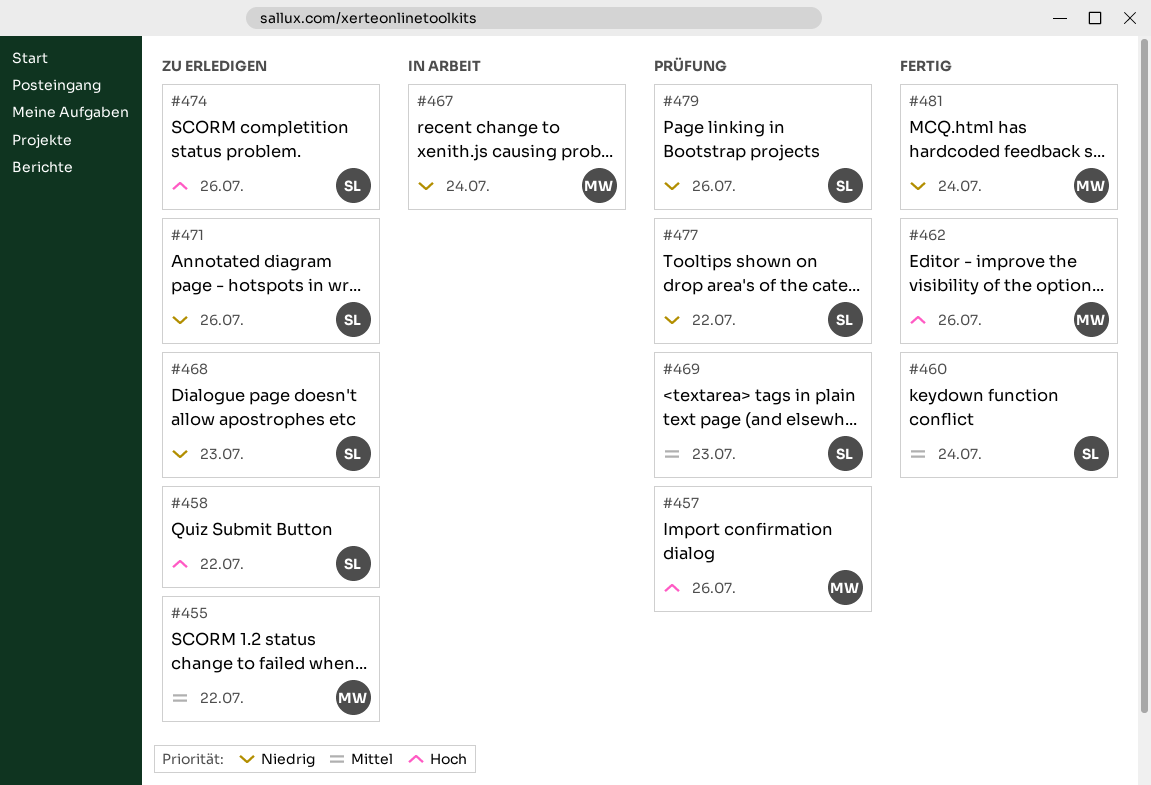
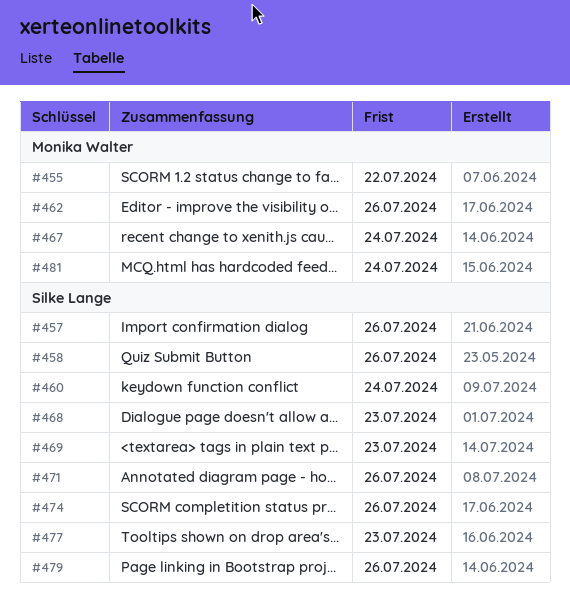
#457, owner: Monika Walter -> Silke Lange
#458, due: Jul 22 -> Jul 26
#477, due: Jul 22 -> Jul 23

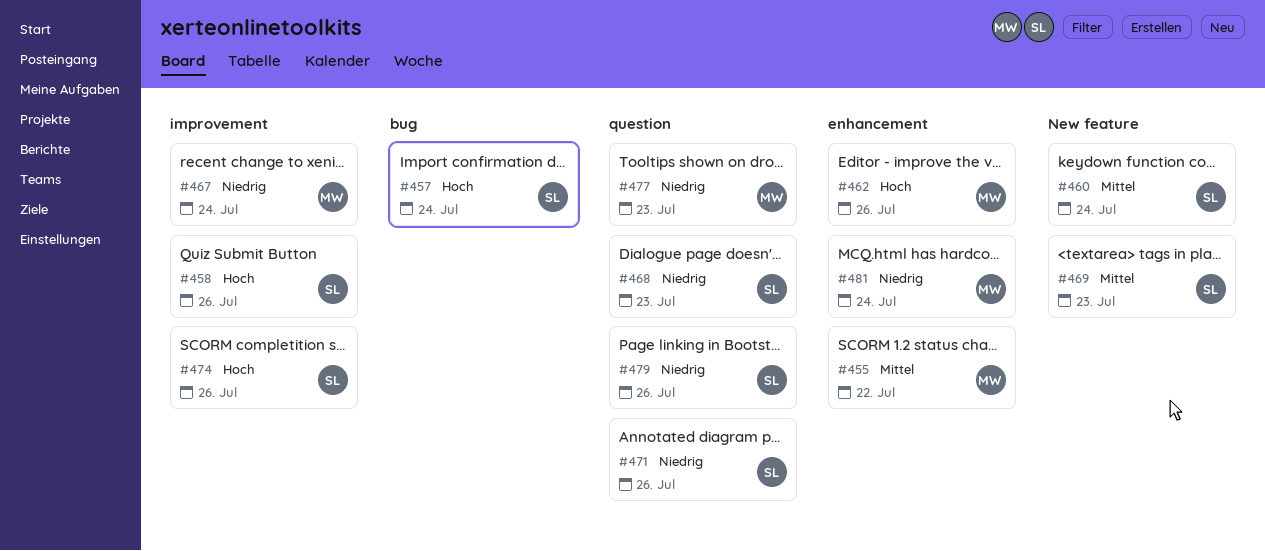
#457, due: Jul 26 -> Jul 24
#477, owner: Silke Lange -> Monika Walter

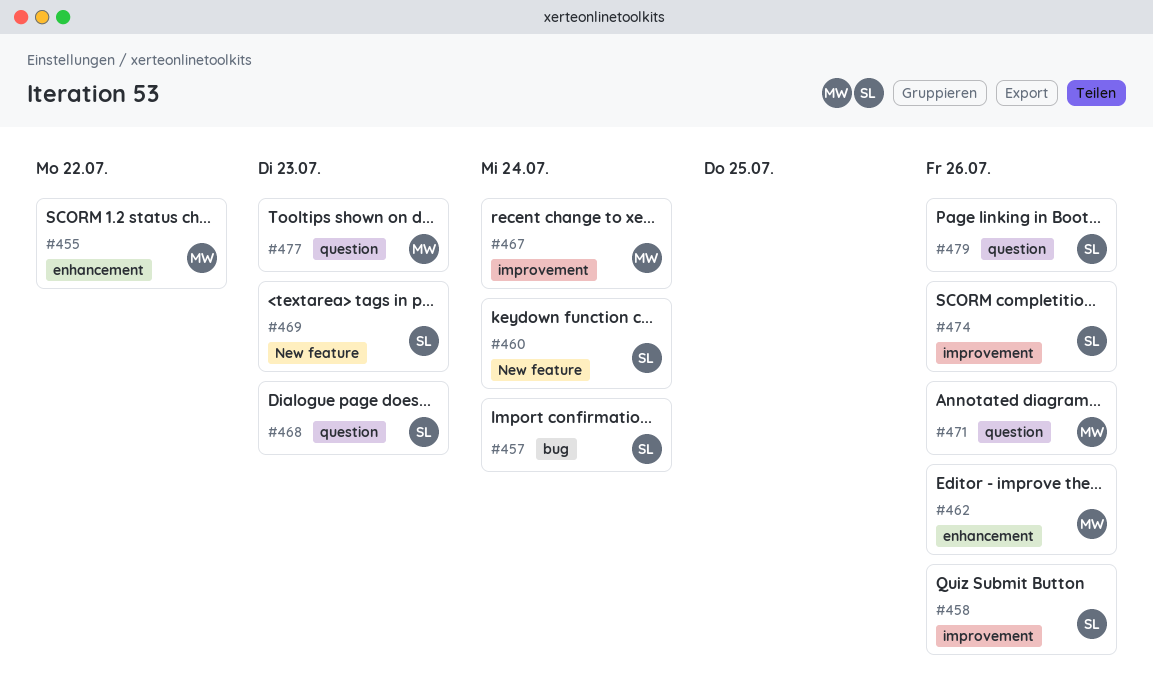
#471, owner: SL -> MW
#481: present -> none

